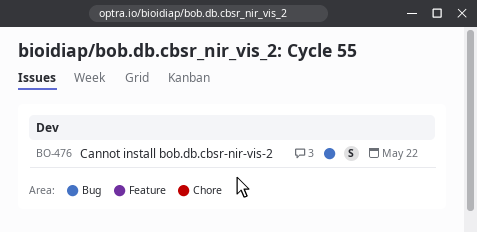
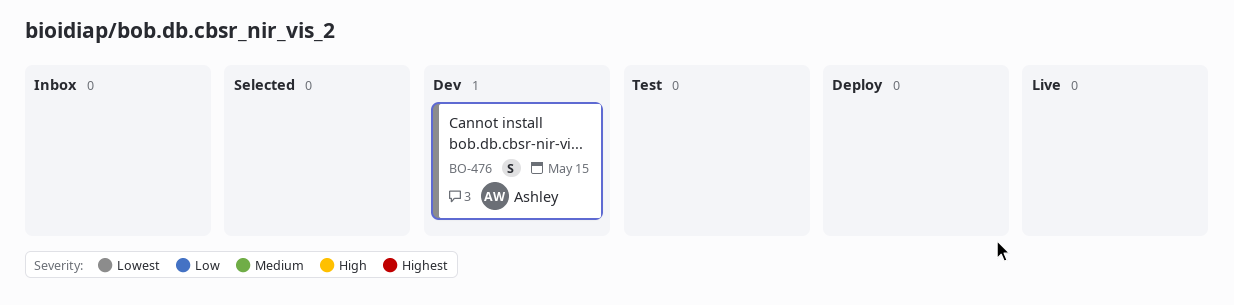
BO-476, due: May 22 -> May 15

